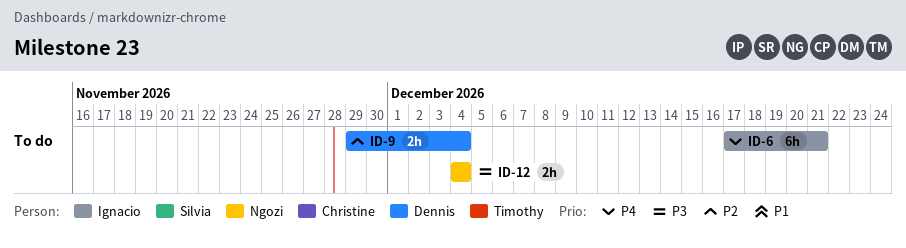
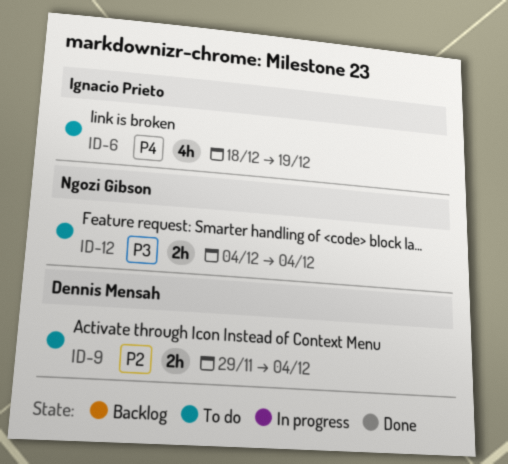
ID-6, estimate: 6h -> 4h
ID-6, start: Dec 17 -> Dec 18
ID-6, due: Dec 21 -> Dec 19

